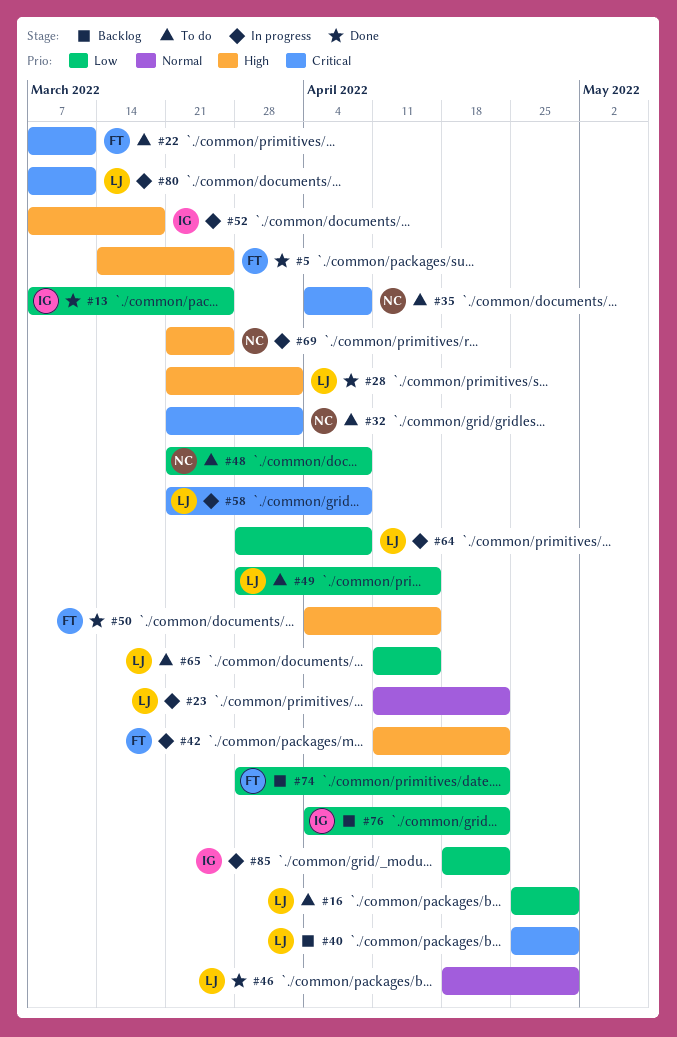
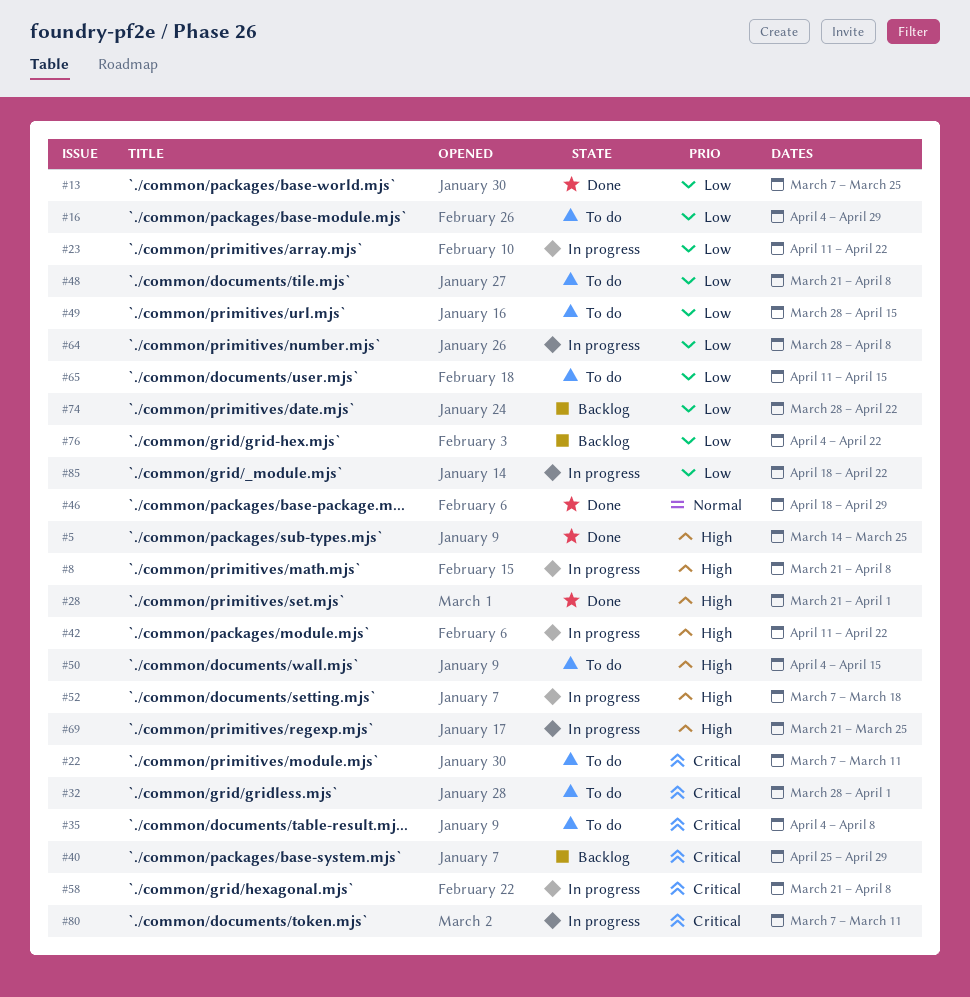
#8: none -> present
#16, start: Apr 25 -> Apr 4
#23, priority: Normal -> Low
#32, start: Mar 21 -> Mar 28
#50, status: Done -> To do

